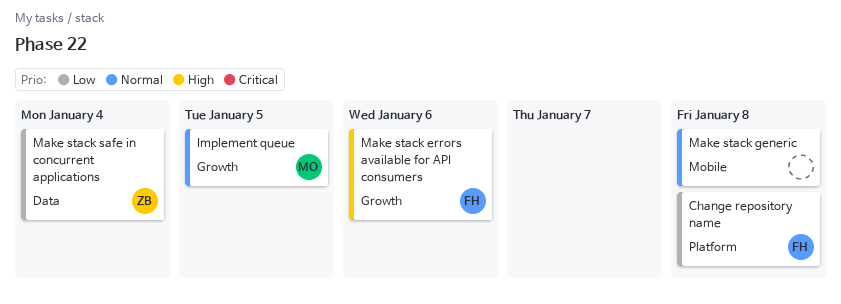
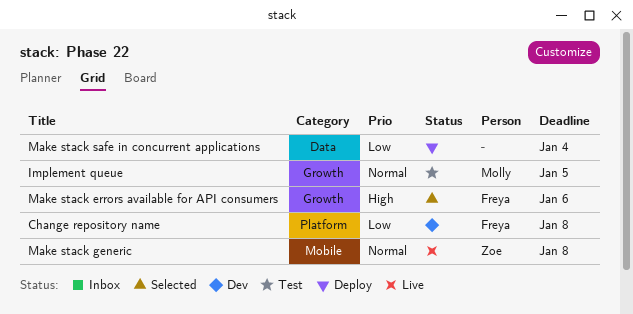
Make stack generic, owner: none -> Zoe
Make stack safe in concurrent applications, owner: Zoe -> none

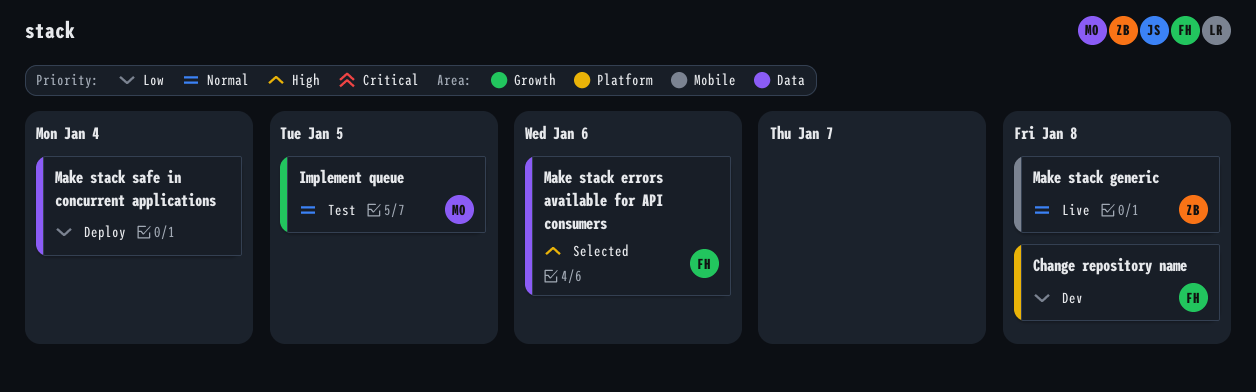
Make stack errors available for API consumers, label: Growth -> Data

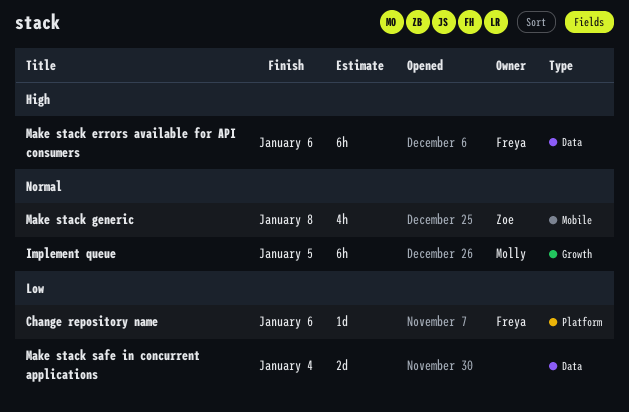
Change repository name, due: Jan 8 -> Jan 6

